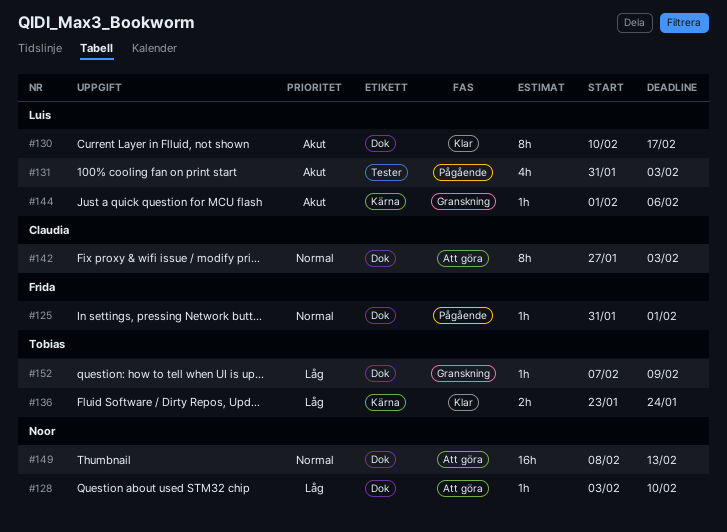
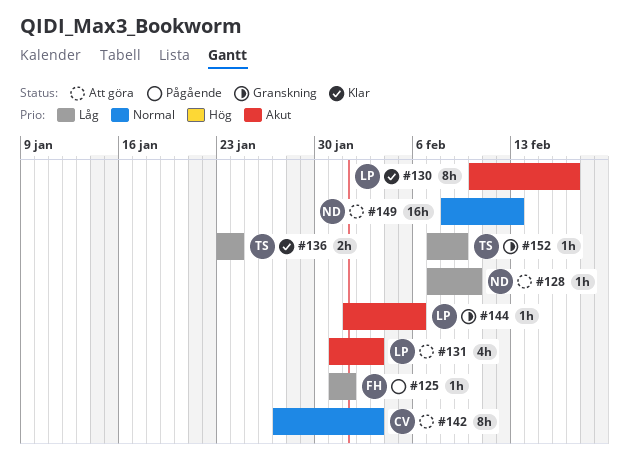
#125, priority: Normal -> Låg
#128, start: Feb 3 -> Feb 7
#131, status: Pågående -> Att göra

